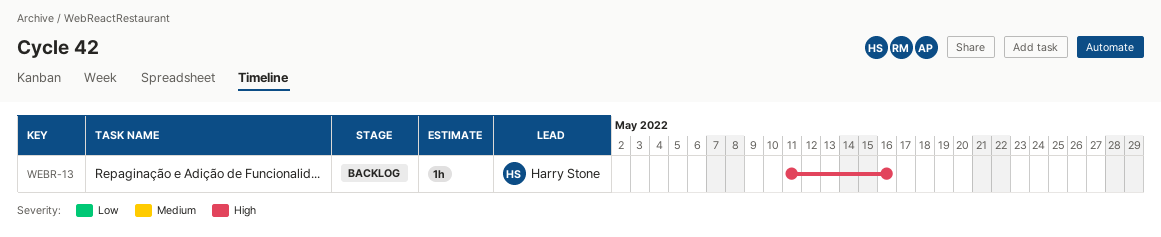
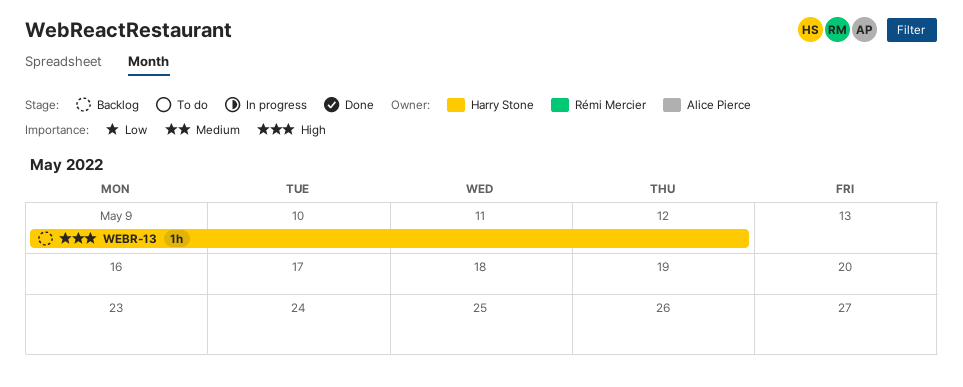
WEBR-13, start: May 11 -> May 9
WEBR-13, due: May 16 -> May 12

